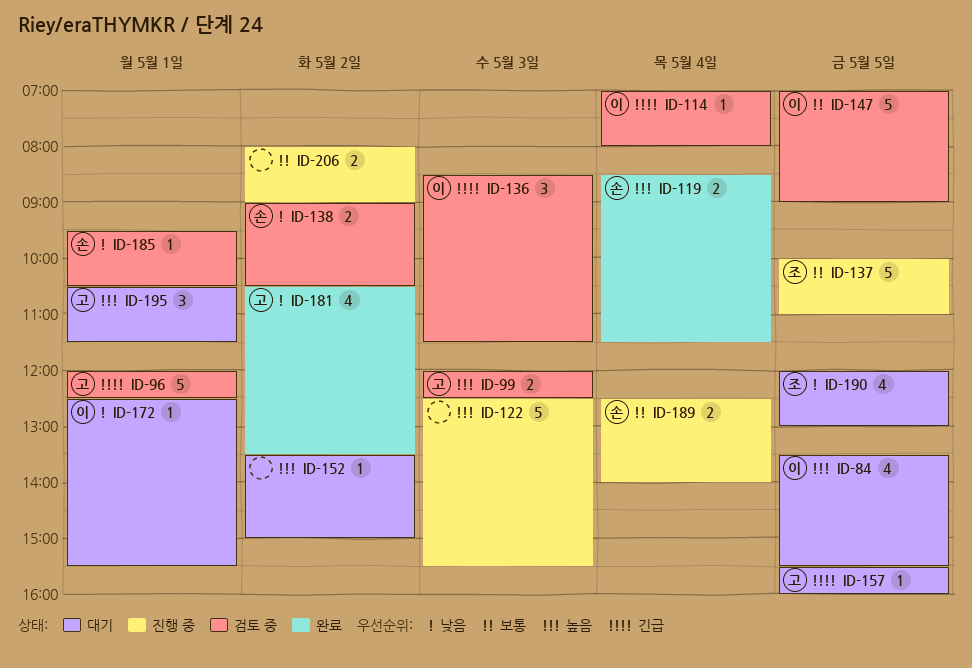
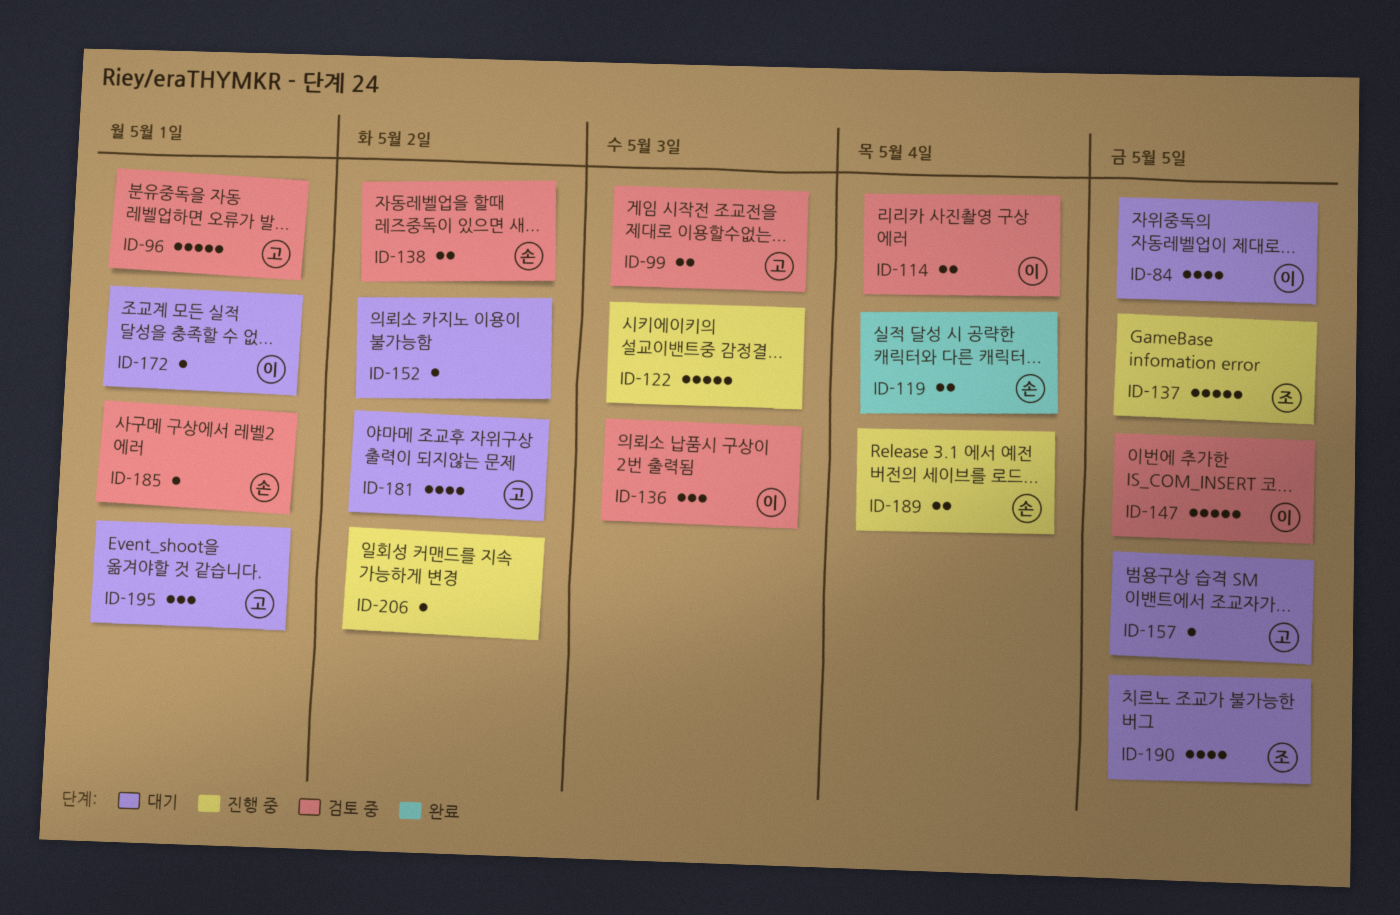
ID-114, estimate: 1 -> 2
ID-181, status: 완료 -> 대기
ID-206, estimate: 2 -> 1

